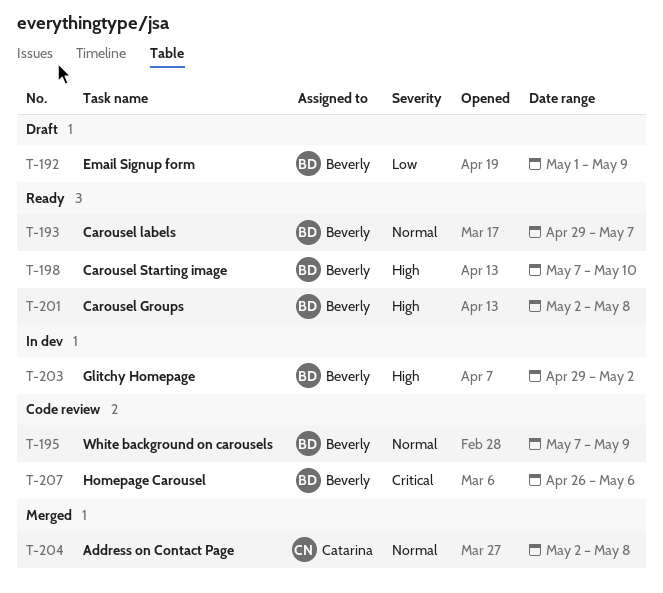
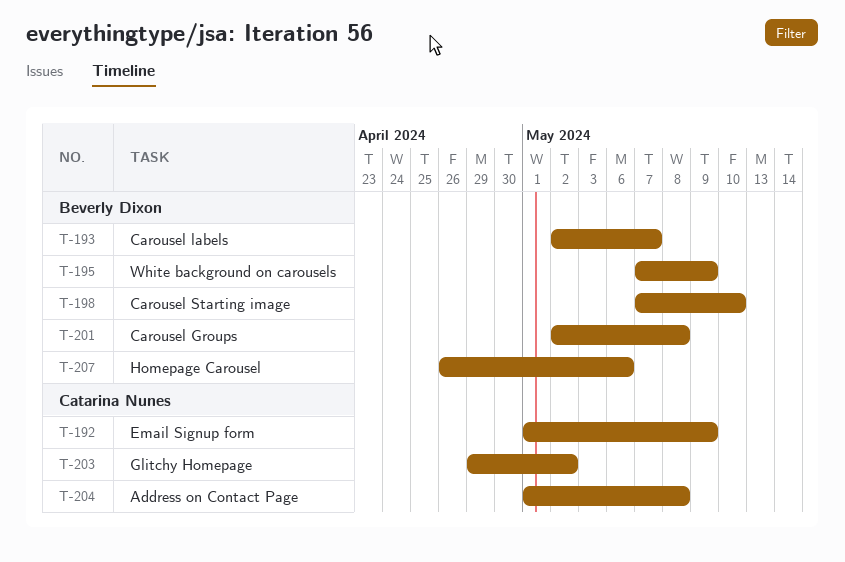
T-192, owner: Beverly Dixon -> Catarina Nunes
T-193, start: Apr 29 -> May 2
T-203, owner: Beverly Dixon -> Catarina Nunes
T-204, start: May 2 -> May 1

